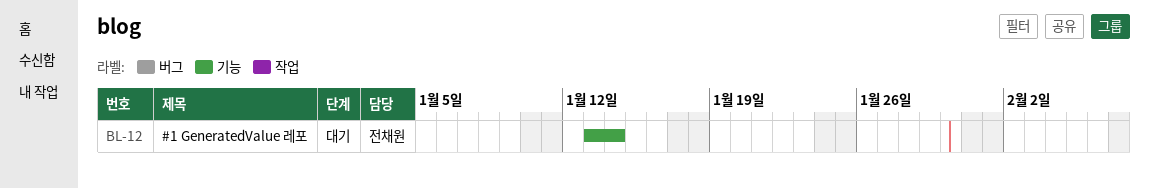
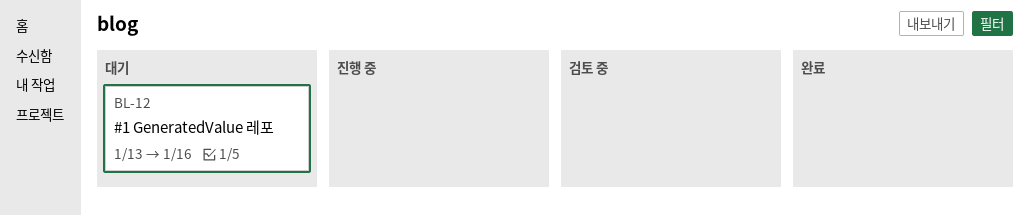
BL-12, due: Jan 14 -> Jan 16

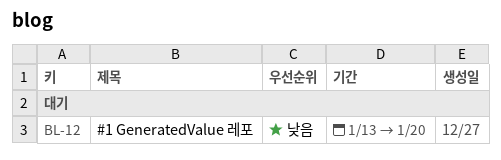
BL-12, due: Jan 16 -> Jan 20

